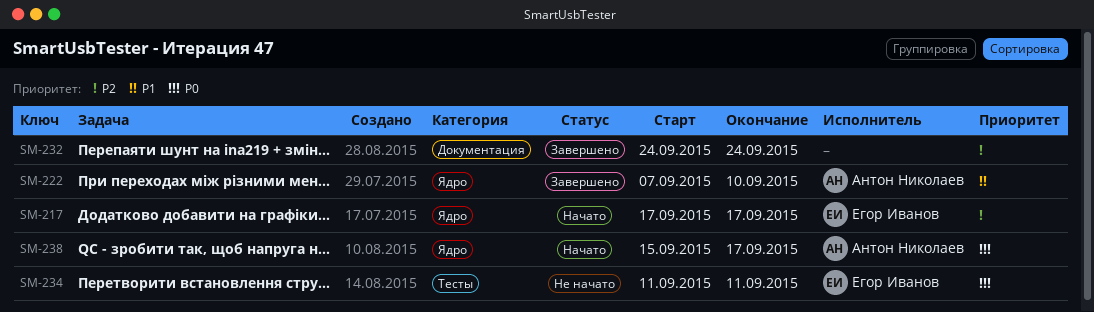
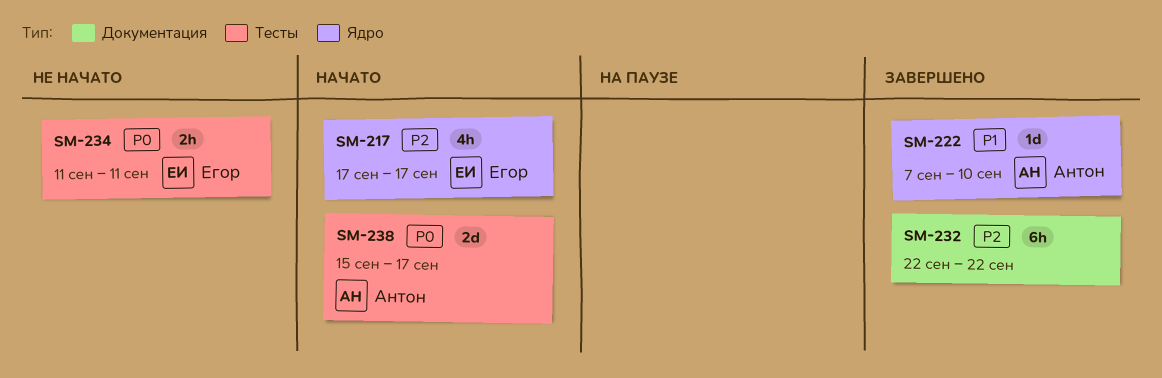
SM-232, start: Sep 24 -> Sep 22
SM-232, due: Sep 24 -> Sep 22
SM-238, label: Ядро -> Тесты

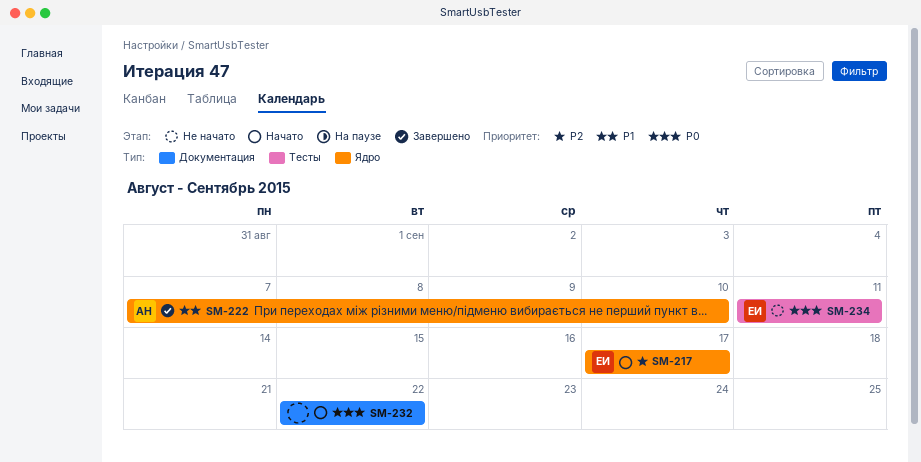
SM-232, status: Завершено -> Начато
SM-232, priority: P2 -> P0
SM-238: present -> none

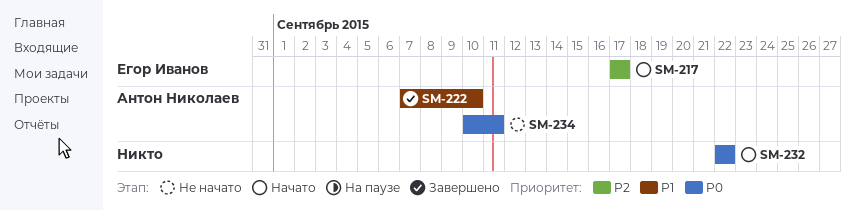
SM-234, owner: Егор Иванов -> Антон Николаев
SM-234, start: Sep 11 -> Sep 10

